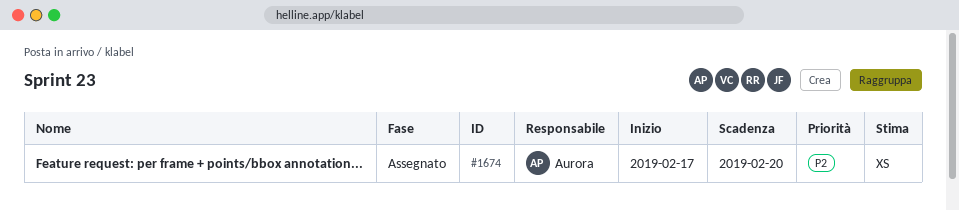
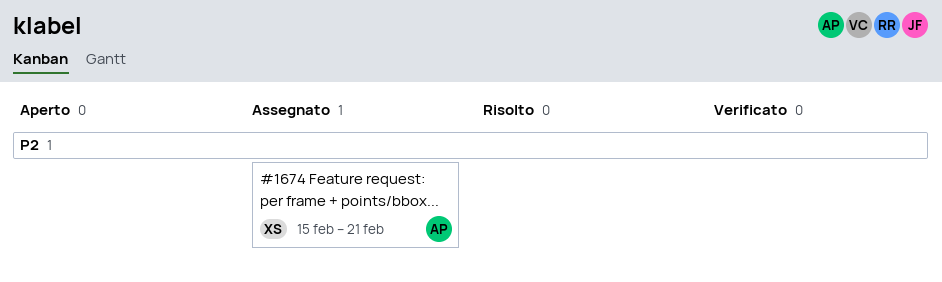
#1674, start: Feb 17 -> Feb 15
#1674, due: Feb 20 -> Feb 21

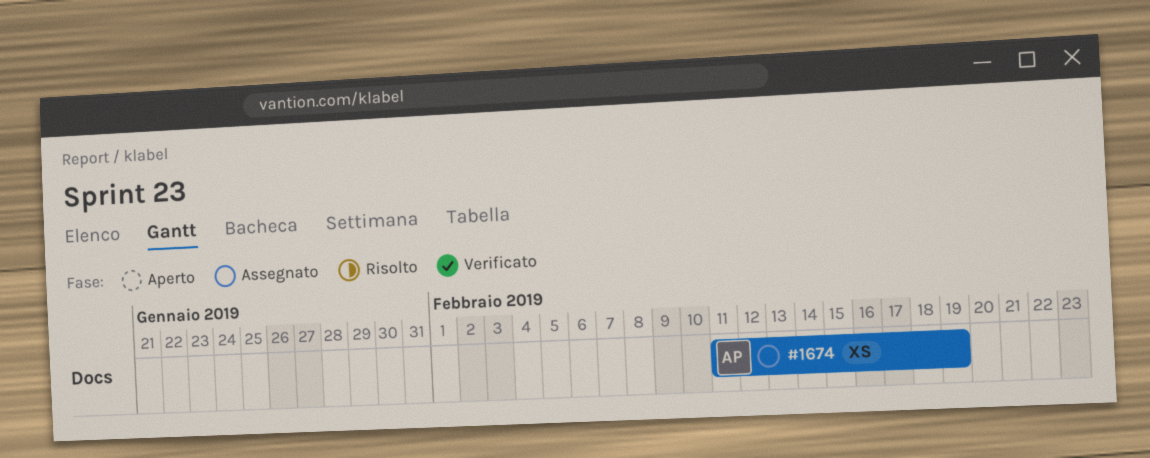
#1674, start: Feb 15 -> Feb 11
#1674, due: Feb 21 -> Feb 19

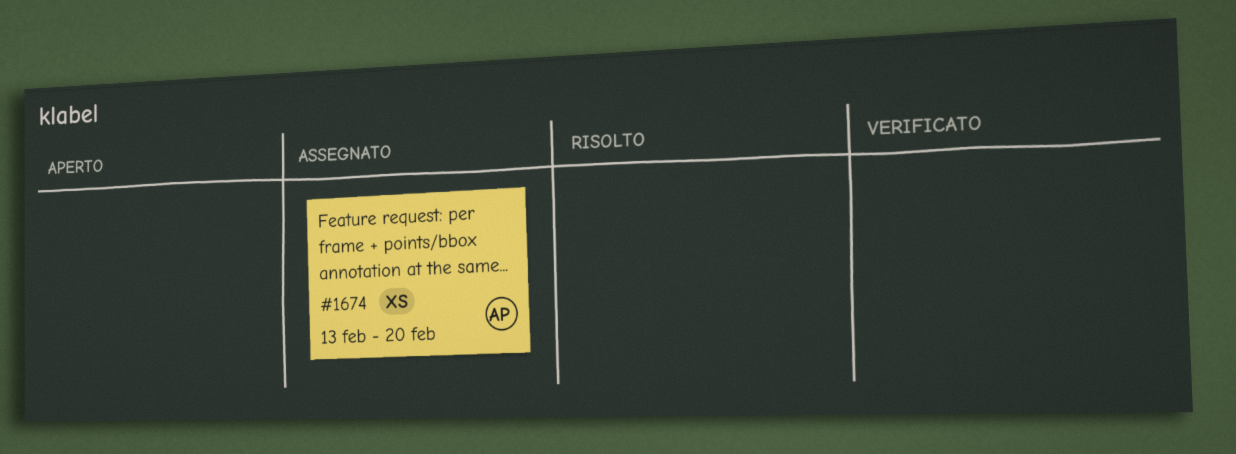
#1674, start: Feb 11 -> Feb 13
#1674, due: Feb 19 -> Feb 20

